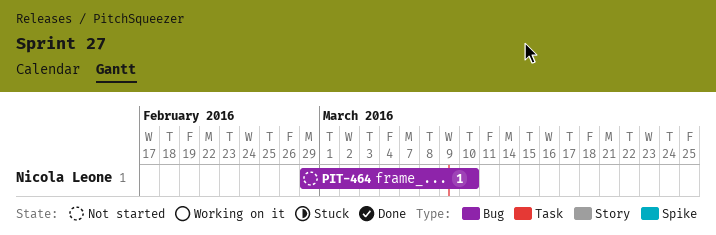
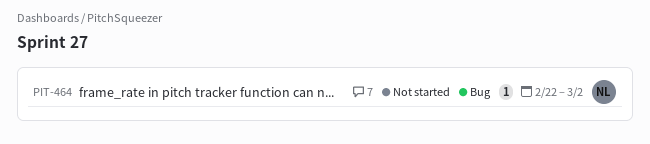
PIT-464, start: Feb 29 -> Feb 22
PIT-464, due: Mar 10 -> Mar 2

